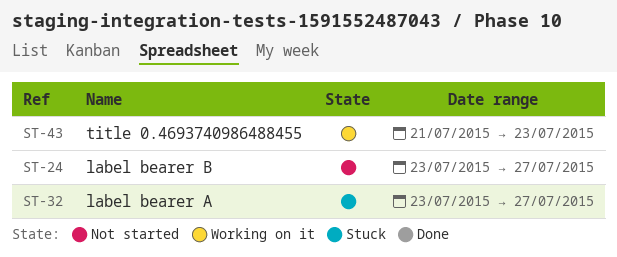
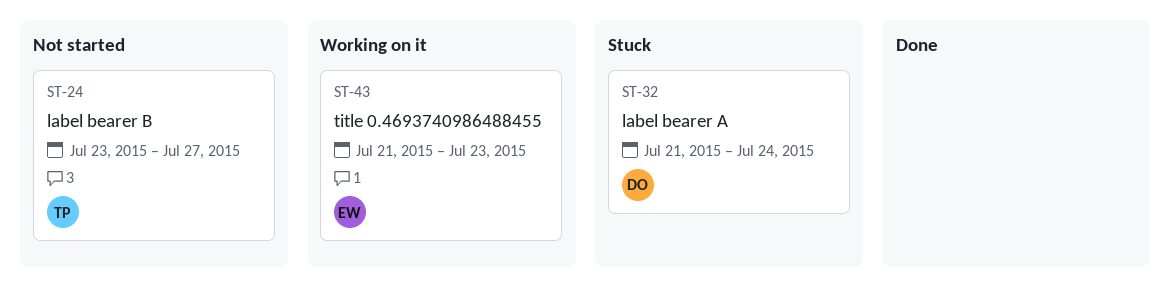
ST-32, start: Jul 23 -> Jul 21
ST-32, due: Jul 27 -> Jul 24

